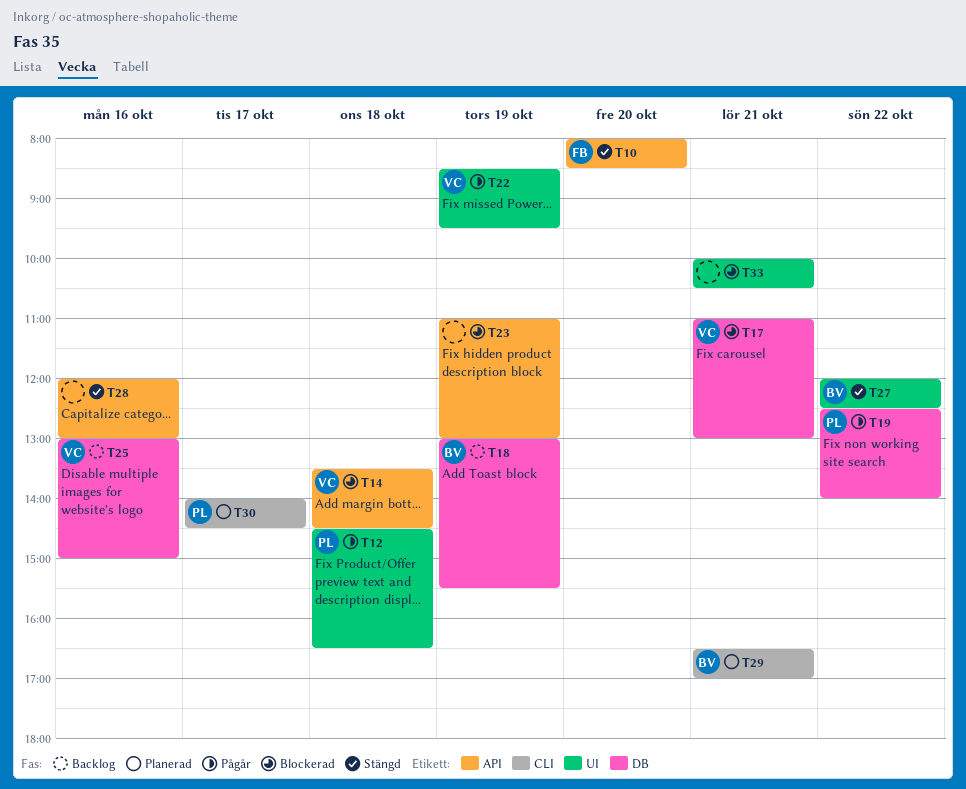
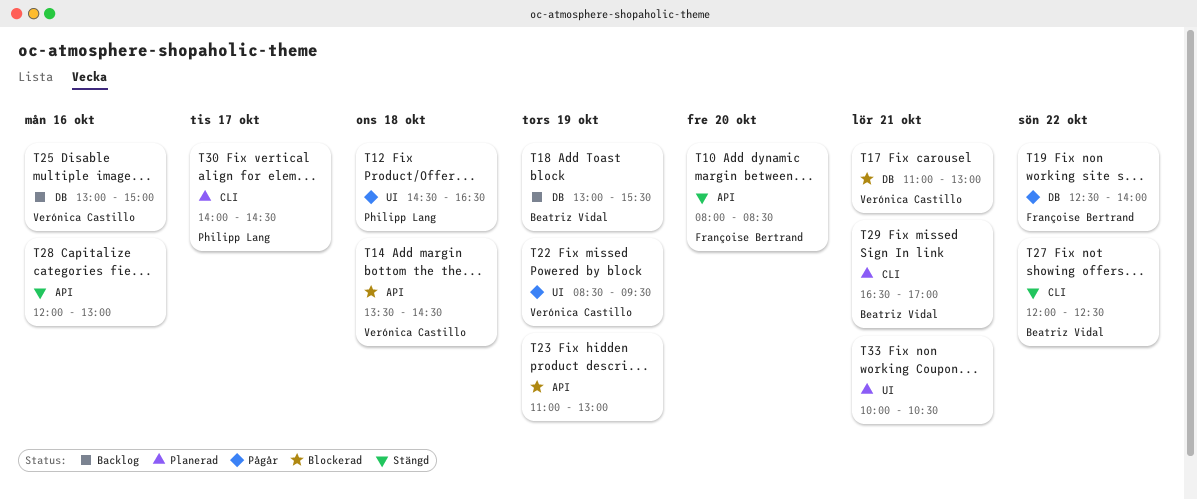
T19, owner: Philipp Lang -> Françoise Bertrand
T27, label: UI -> CLI
T33, status: Blockerad -> Planerad

